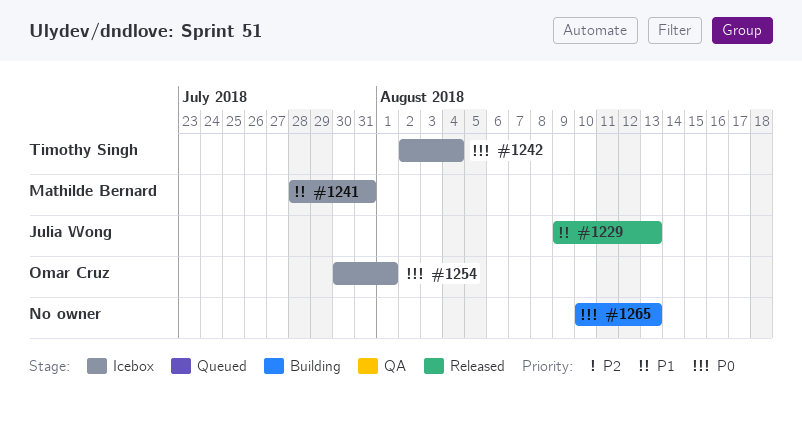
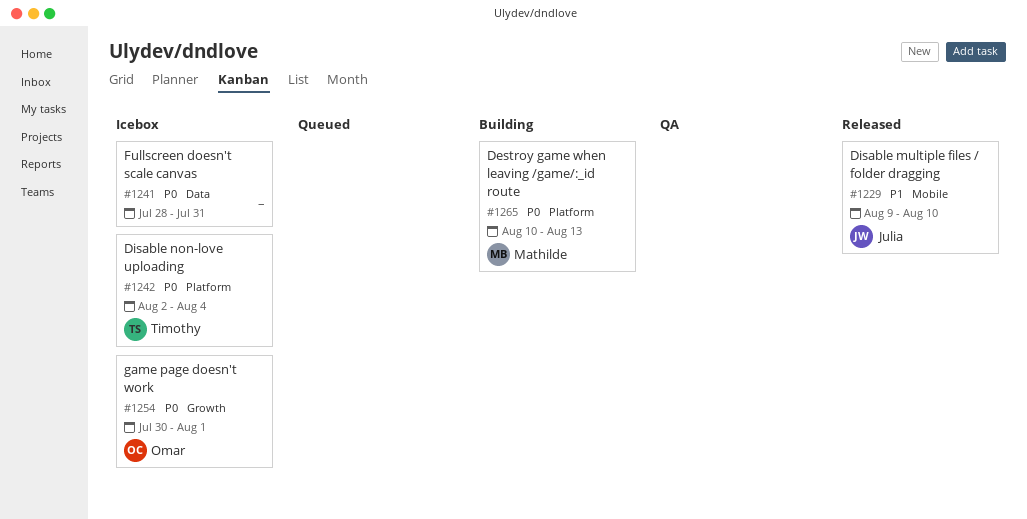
#1229, due: Aug 13 -> Aug 10
#1241, owner: Mathilde Bernard -> none
#1241, priority: P1 -> P0
#1265, owner: none -> Mathilde Bernard

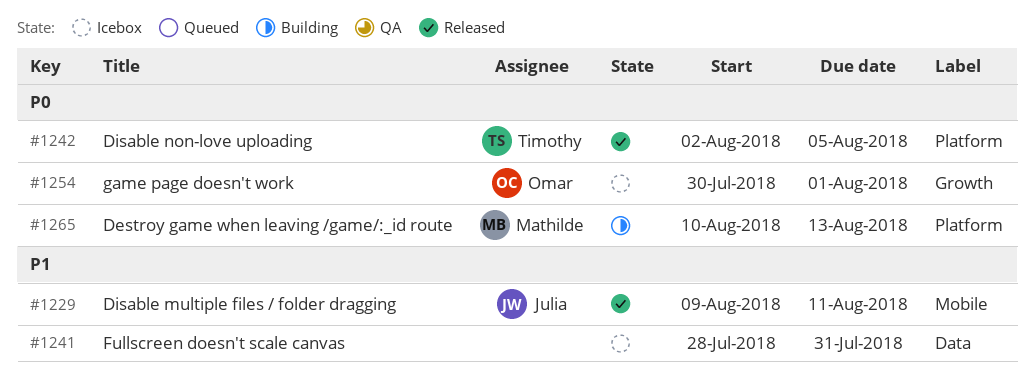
#1229, due: Aug 10 -> Aug 11
#1241, priority: P0 -> P1
#1242, status: Icebox -> Released
#1242, due: Aug 4 -> Aug 5

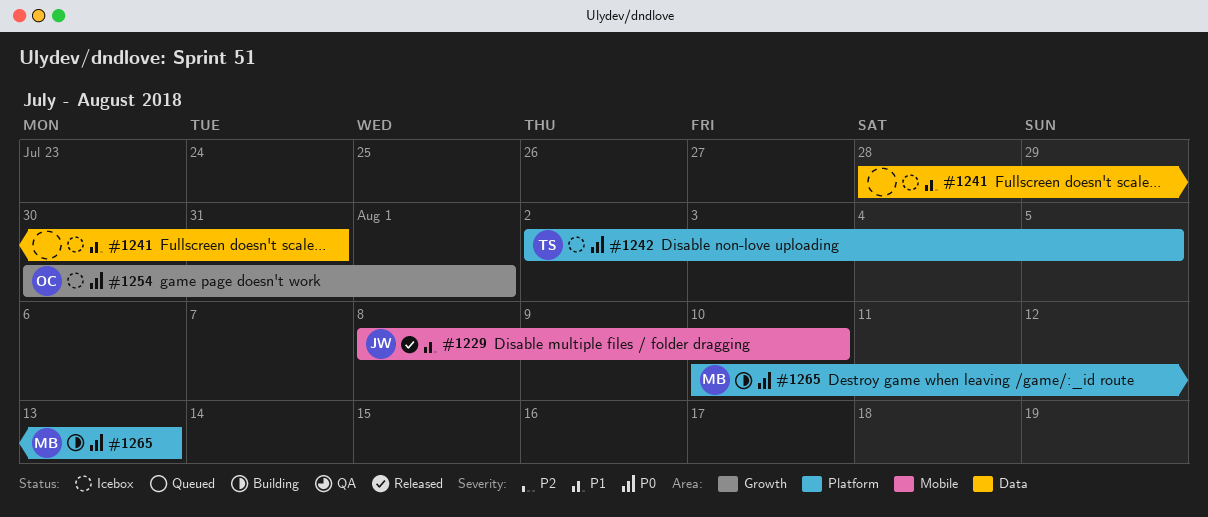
#1229, start: Aug 9 -> Aug 8
#1229, due: Aug 11 -> Aug 10
#1242, status: Released -> Icebox

